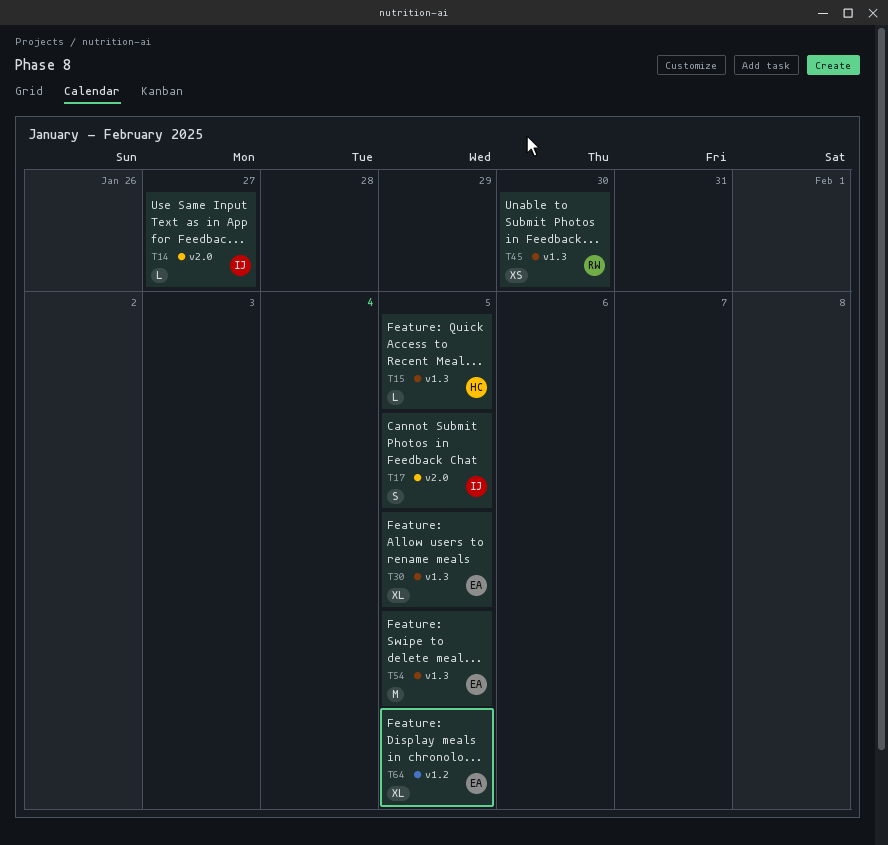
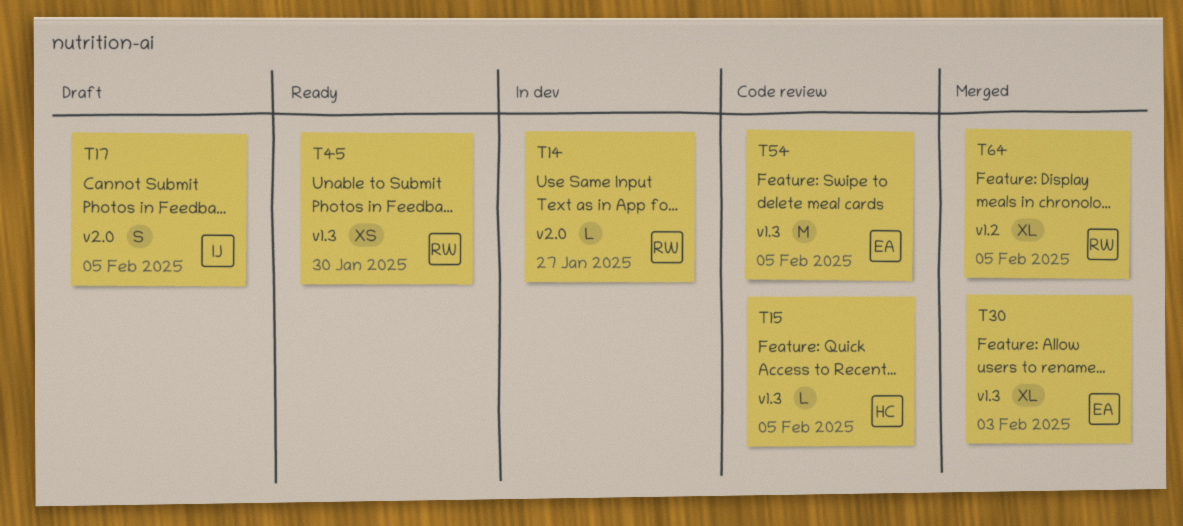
T14, owner: IJ -> RW
T30, due: Feb 5 -> Feb 3
T64, owner: EA -> RW

